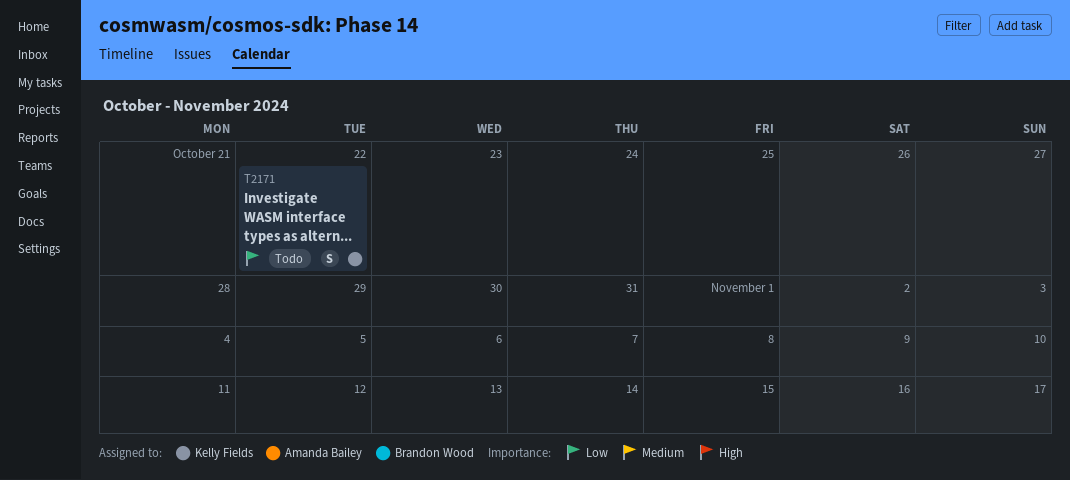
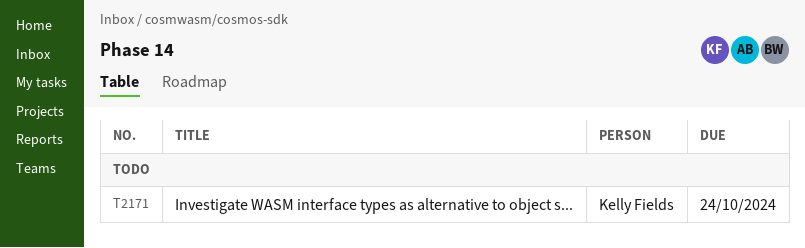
T2171, due: Oct 22 -> Oct 24

